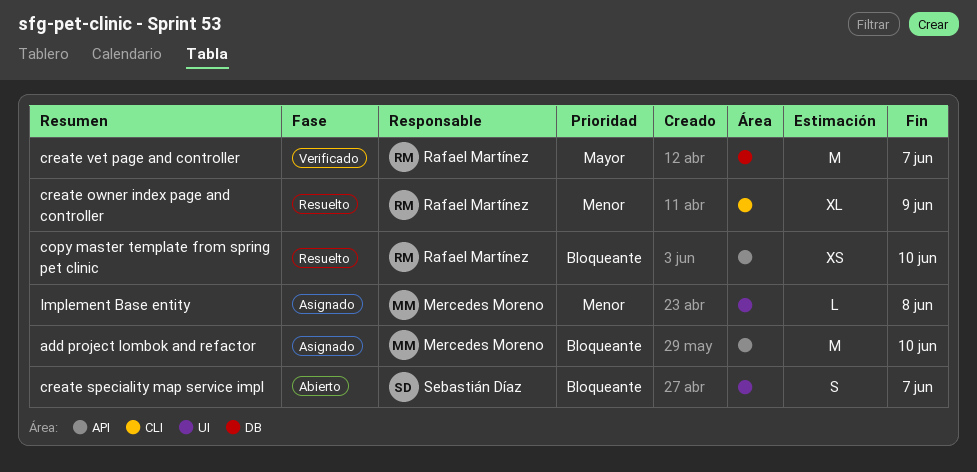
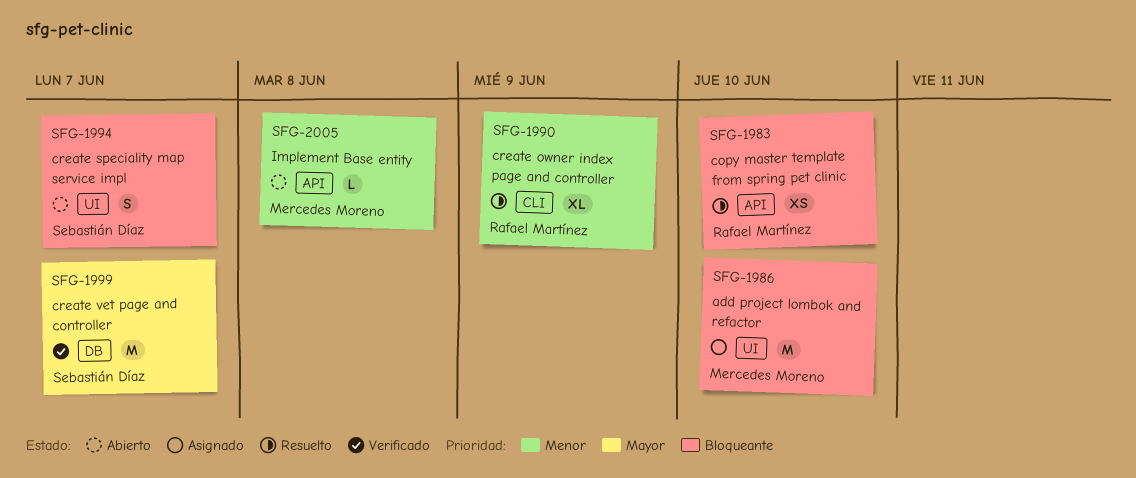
add project lombok and refactor, label: API -> UI
create vet page and controller, owner: Rafael Martínez -> Sebastián Díaz
Implement Base entity, status: Asignado -> Abierto
Implement Base entity, label: UI -> API

